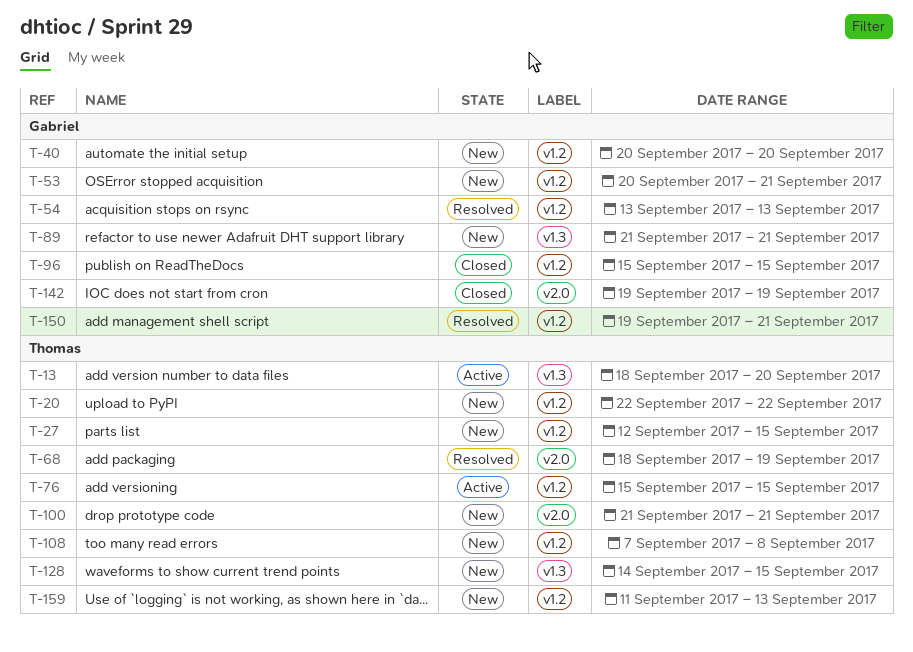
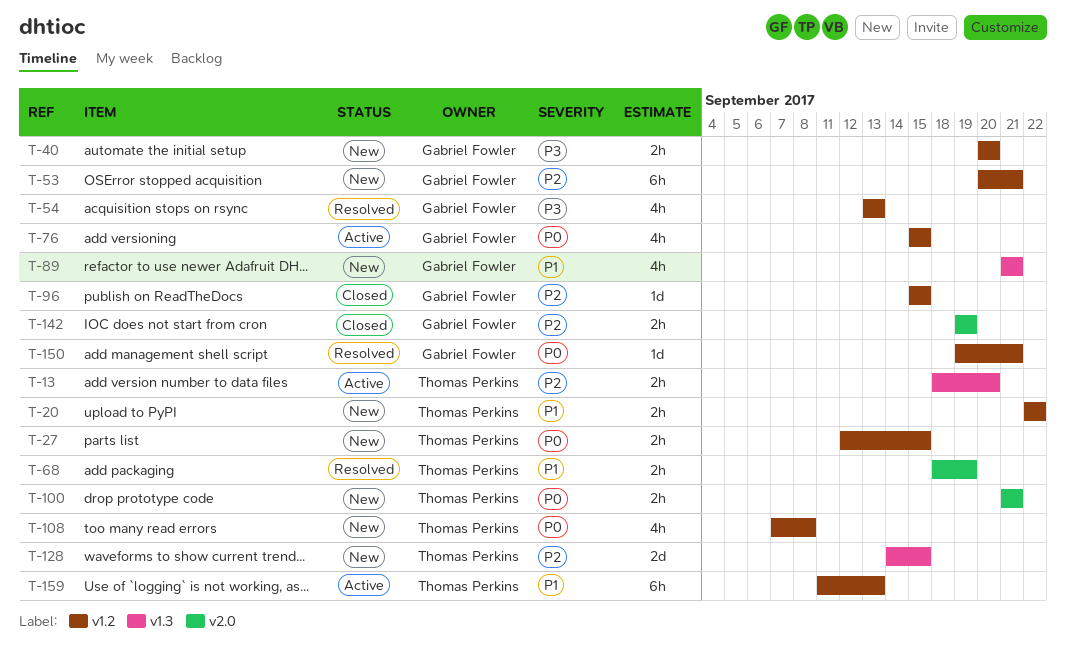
T-76, owner: Thomas Perkins -> Gabriel Fowler
T-159, status: New -> Active

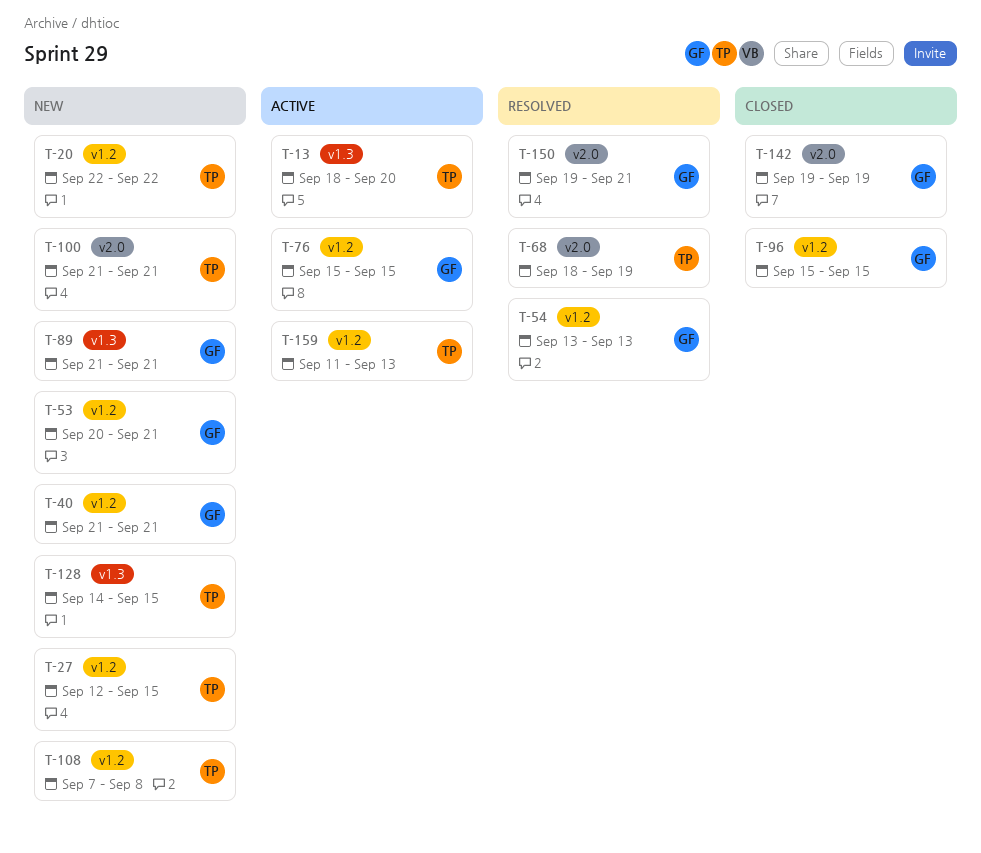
T-40, start: Sep 20 -> Sep 21
T-40, due: Sep 20 -> Sep 21
T-150, label: v1.2 -> v2.0

